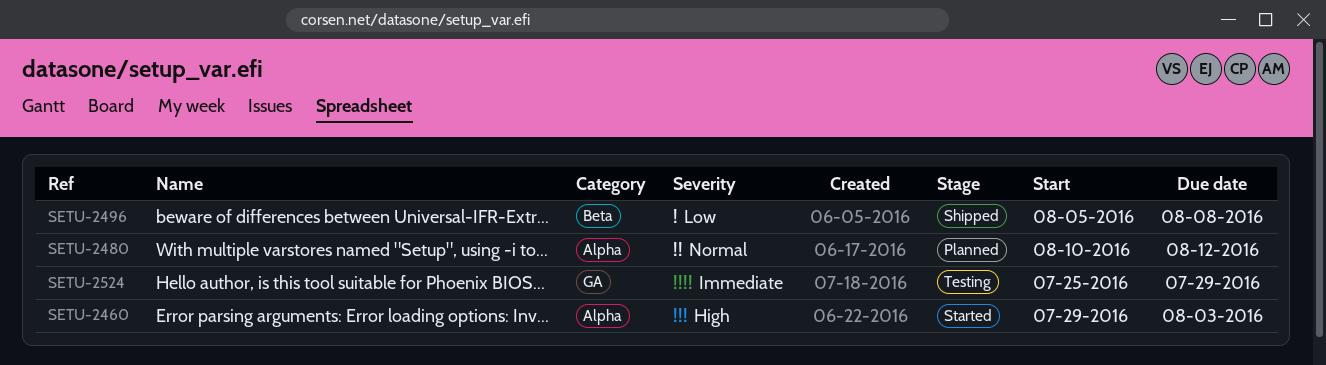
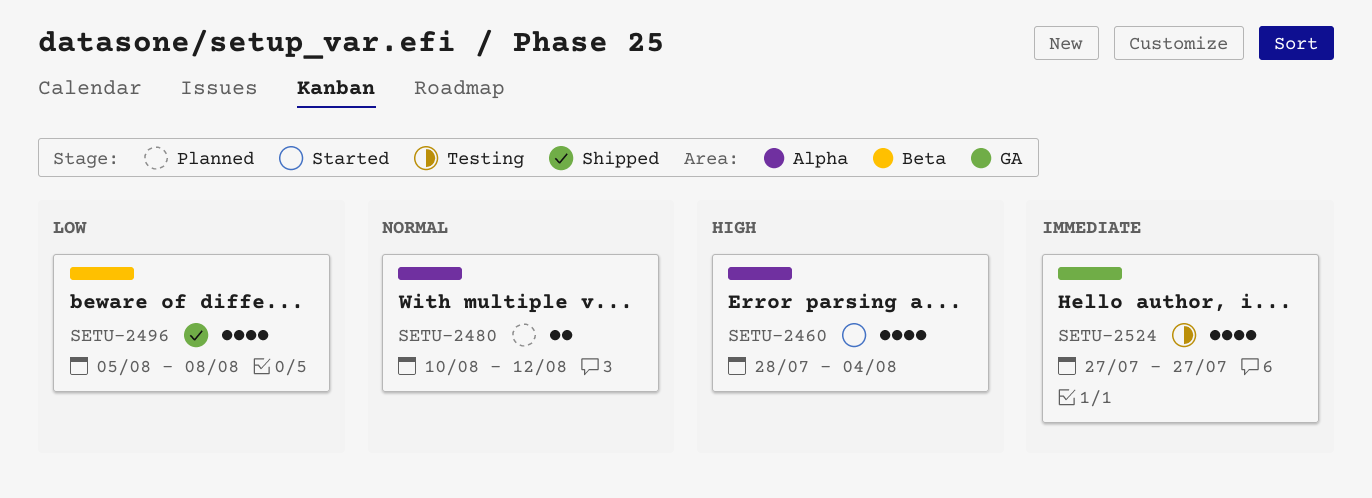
SETU-2460, start: Jul 29 -> Jul 28
SETU-2460, due: Aug 3 -> Aug 4
SETU-2524, start: Jul 25 -> Jul 27
SETU-2524, due: Jul 29 -> Jul 27

